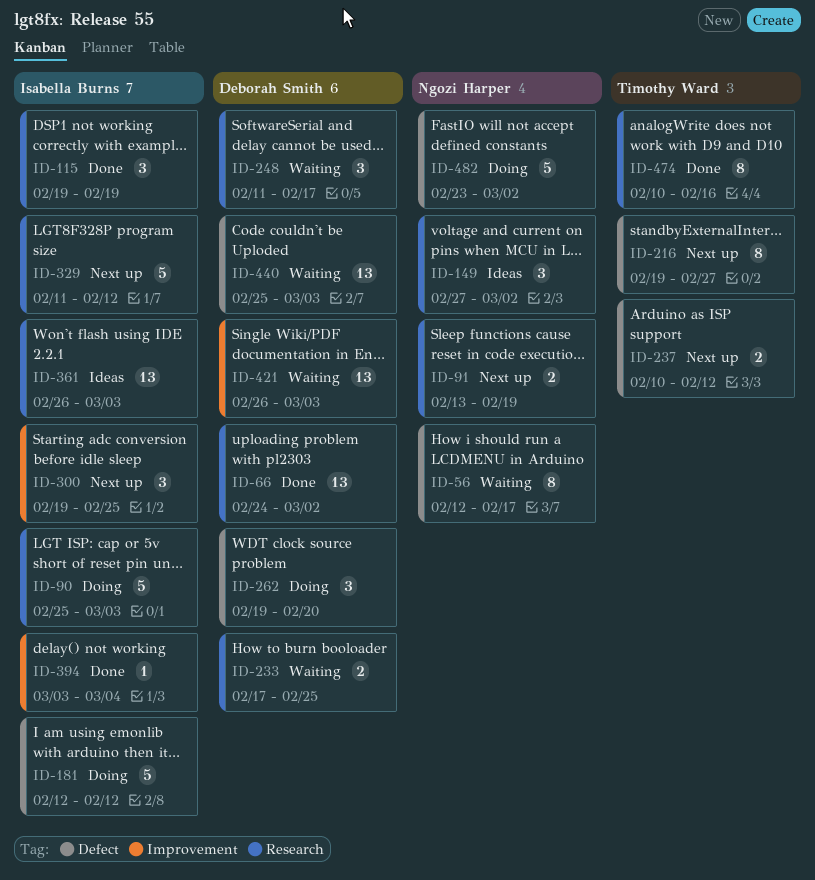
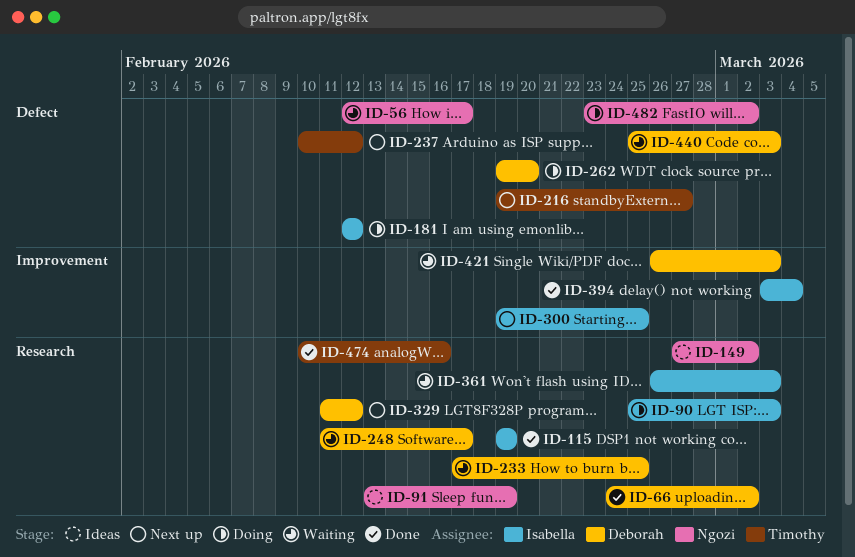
ID-91, status: Next up -> Ideas
ID-329, owner: Isabella Burns -> Deborah Smith
ID-361, status: Ideas -> Waiting

